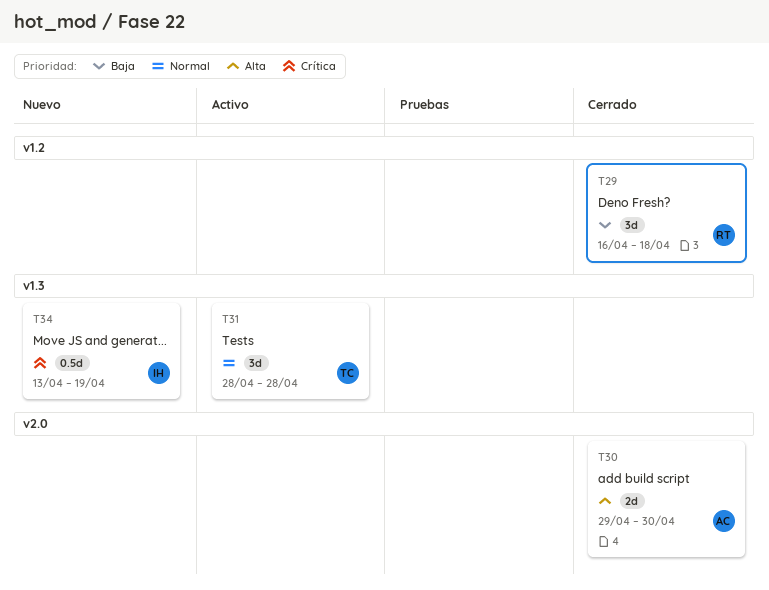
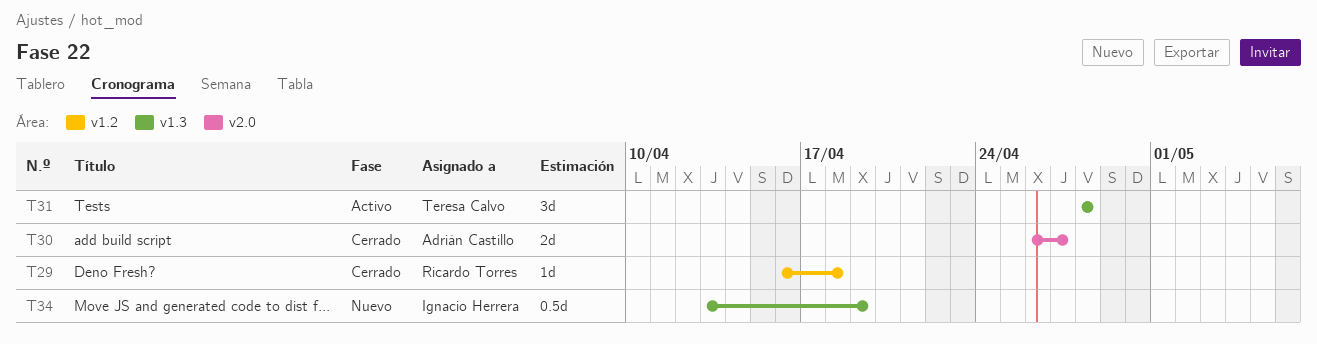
T29, estimate: 3d -> 1d
T30, start: Apr 29 -> Apr 26
T30, due: Apr 30 -> Apr 27

